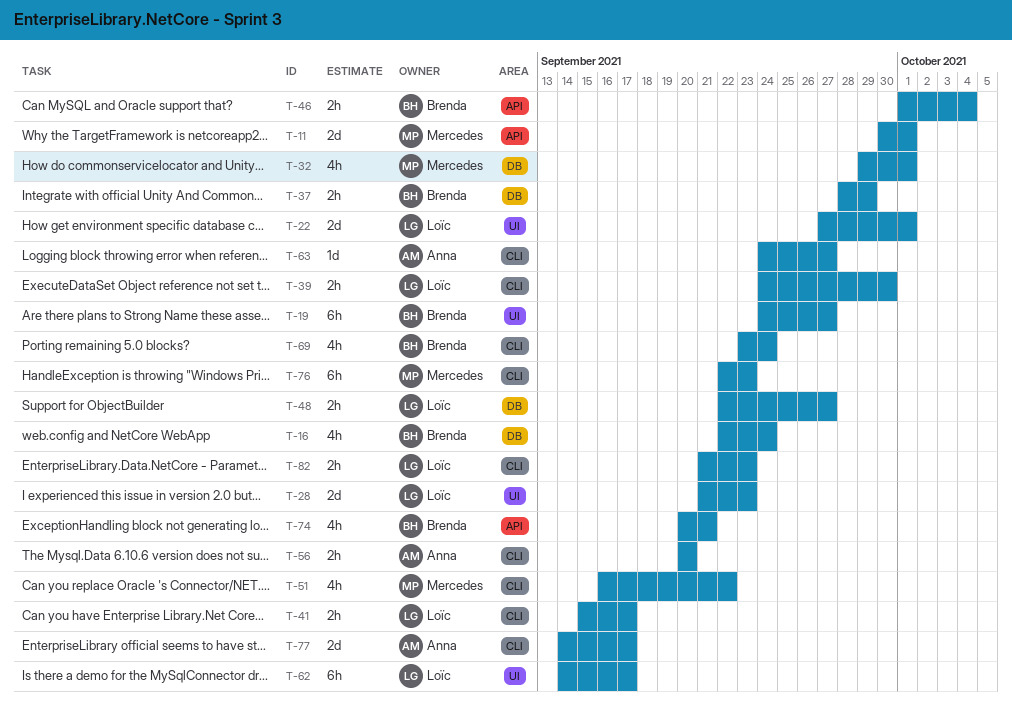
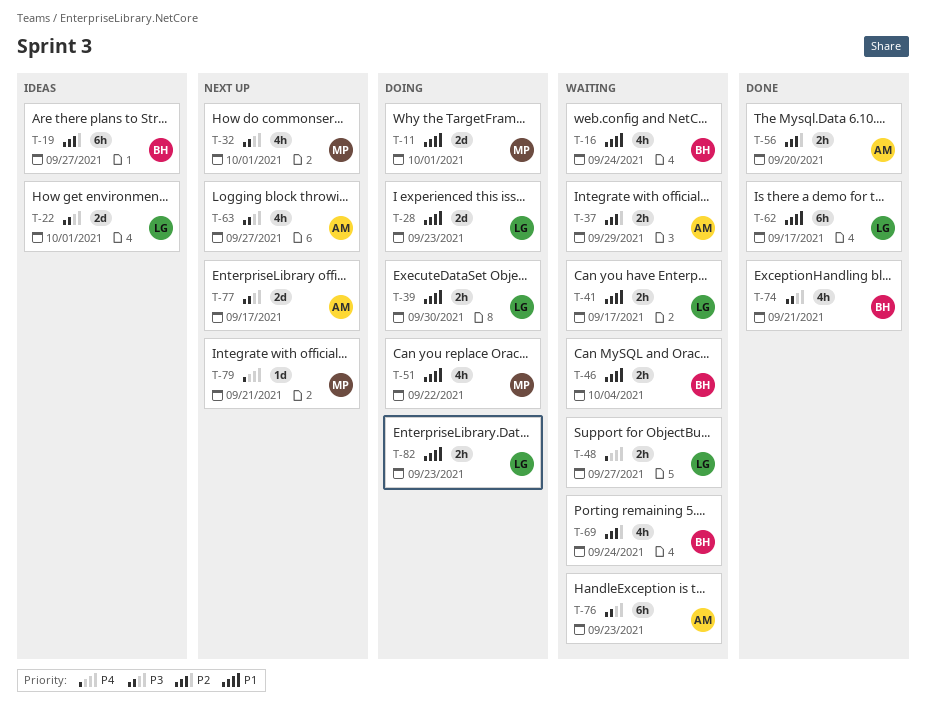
T-37, owner: Brenda -> Anna
T-63, estimate: 1d -> 4h
T-76, owner: Mercedes -> Anna
T-79: none -> present

